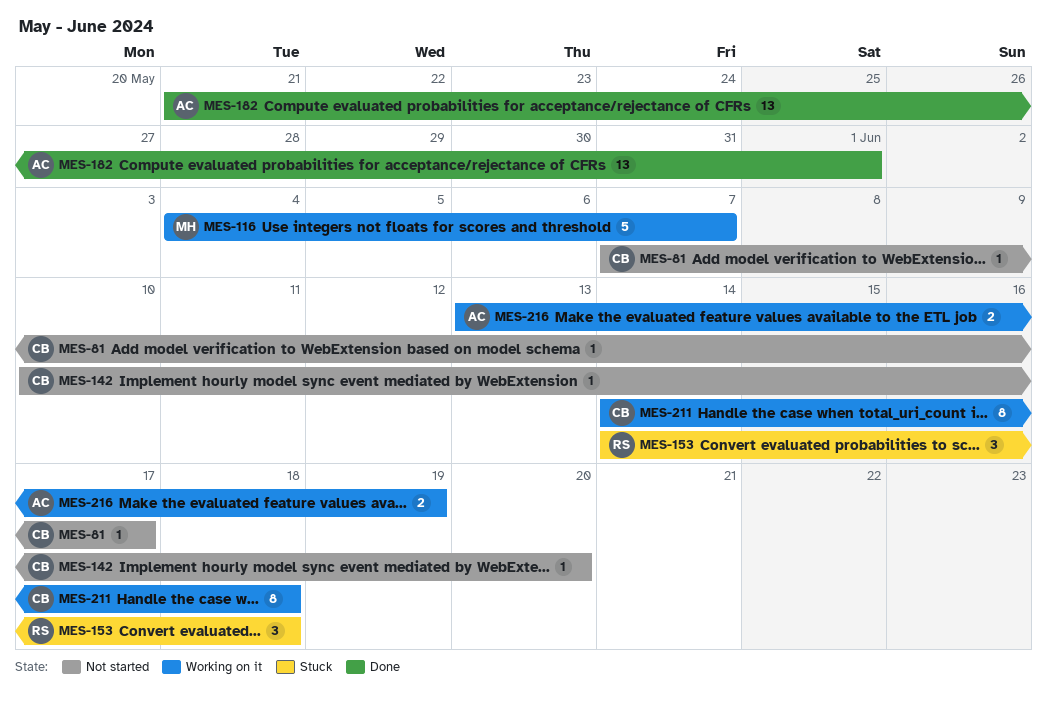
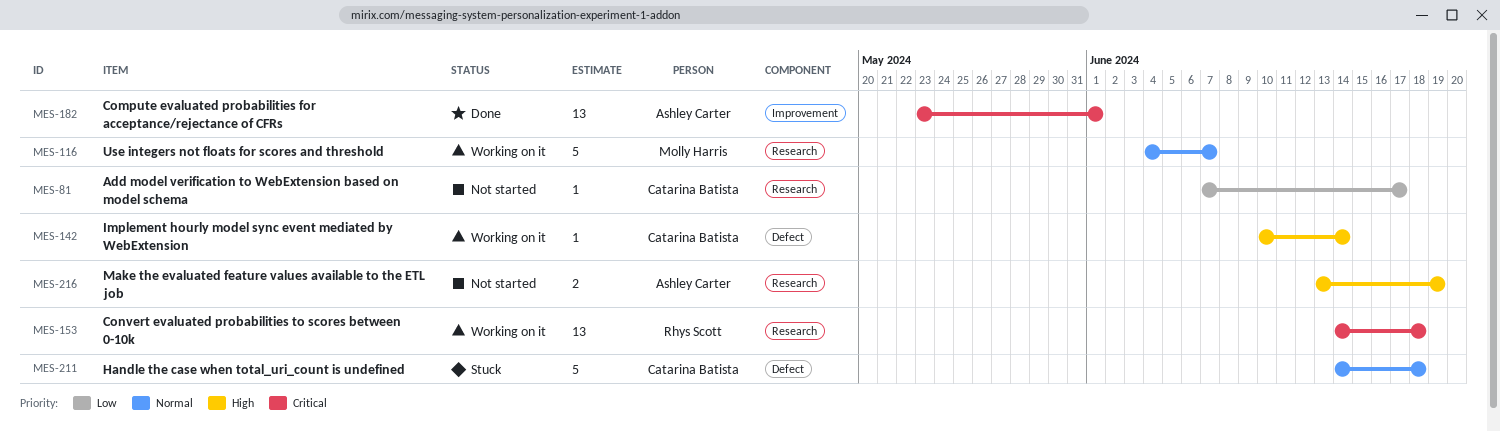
MES-142, status: Not started -> Working on it
MES-142, due: Jun 20 -> Jun 14
MES-153, status: Stuck -> Working on it
MES-153, estimate: 3 -> 13
MES-182, start: May 21 -> May 23
MES-211, status: Working on it -> Stuck
MES-211, estimate: 8 -> 5
MES-216, status: Working on it -> Not started

